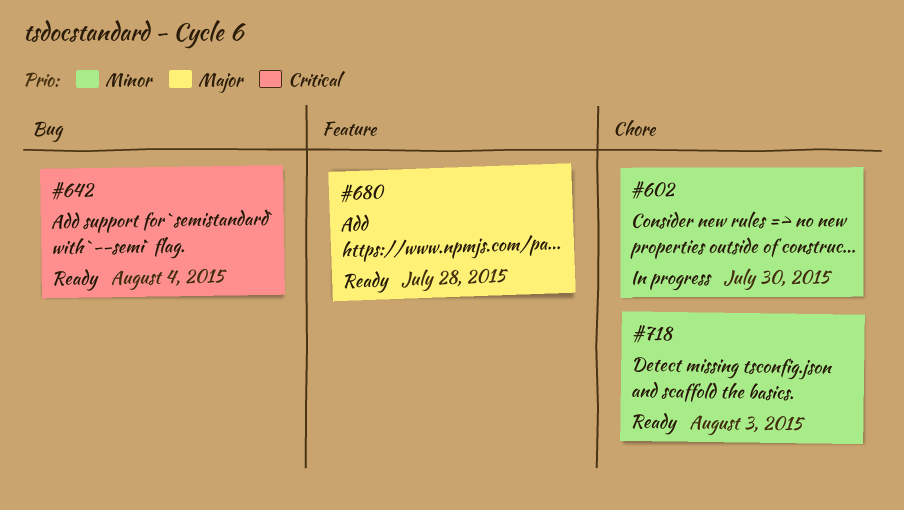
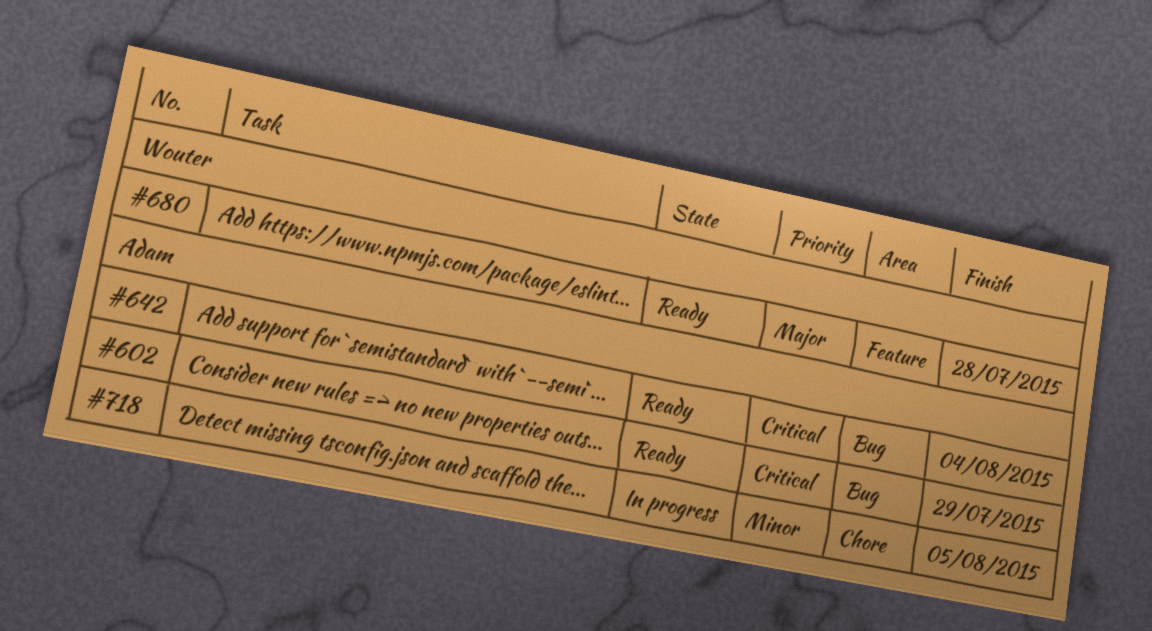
#602, status: In progress -> Ready
#602, priority: Minor -> Critical
#602, label: Chore -> Bug
#602, due: Jul 30 -> Jul 29
#718, status: Ready -> In progress
#718, due: Aug 3 -> Aug 5

